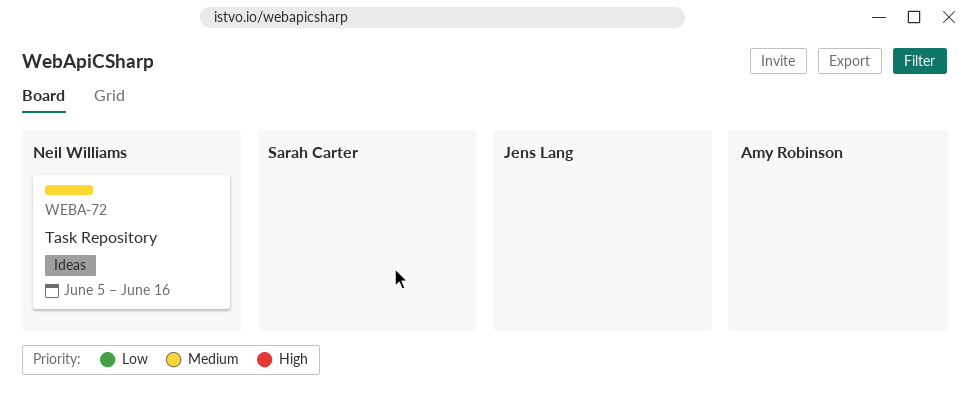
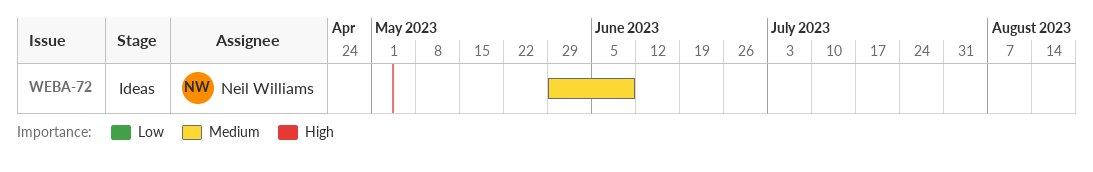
WEBA-72, start: Jun 5 -> May 29
WEBA-72, due: Jun 16 -> Jun 9

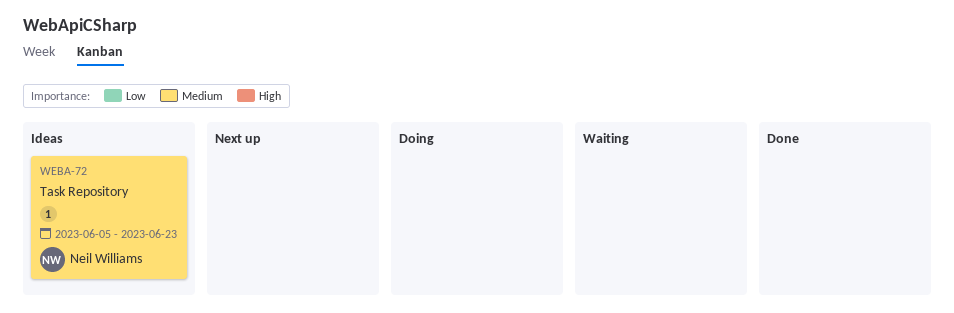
WEBA-72, start: May 29 -> Jun 5
WEBA-72, due: Jun 9 -> Jun 23

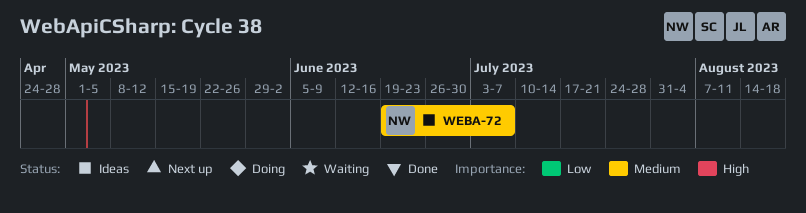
WEBA-72, start: Jun 5 -> Jun 19
WEBA-72, due: Jun 23 -> Jul 7

